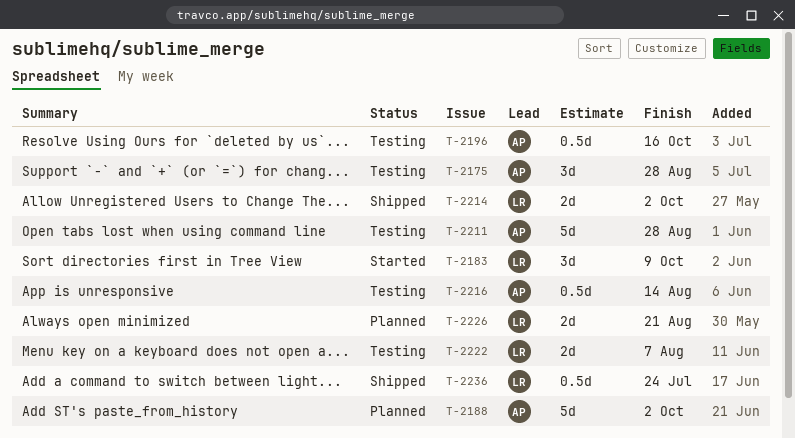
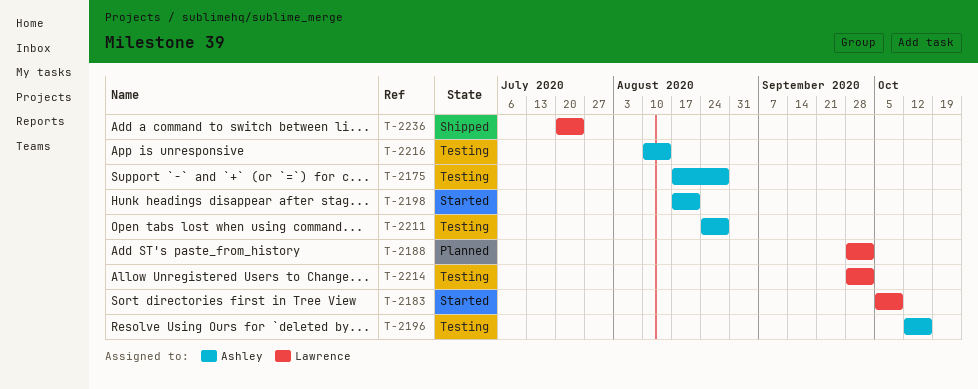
T-2188, owner: Ashley -> Lawrence
T-2198: none -> present
T-2214, status: Shipped -> Testing
T-2222: present -> none
T-2226: present -> none

